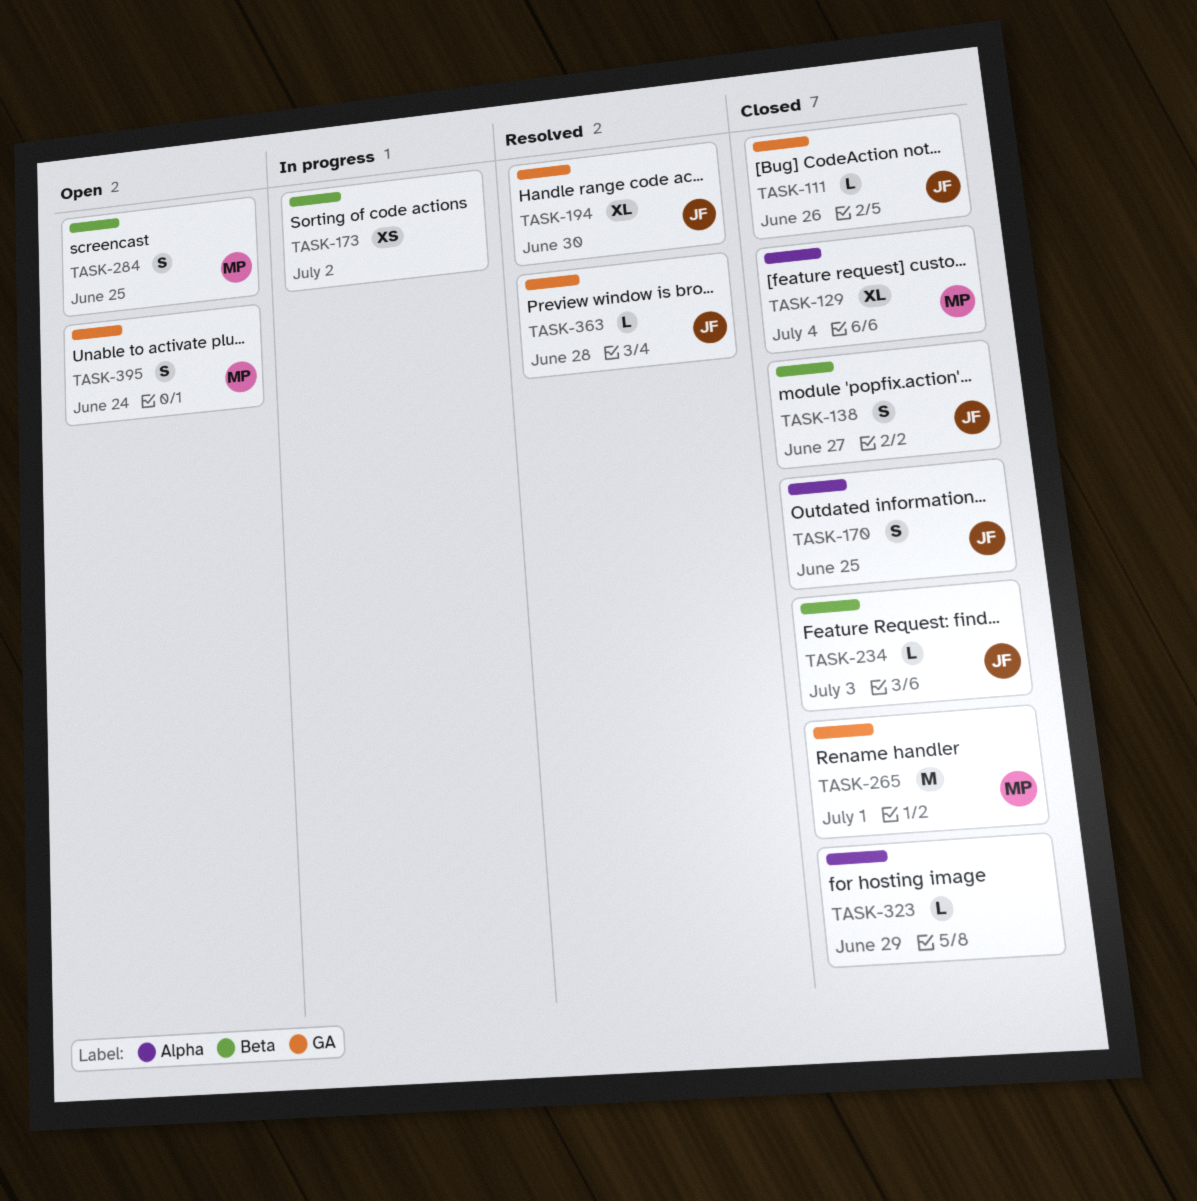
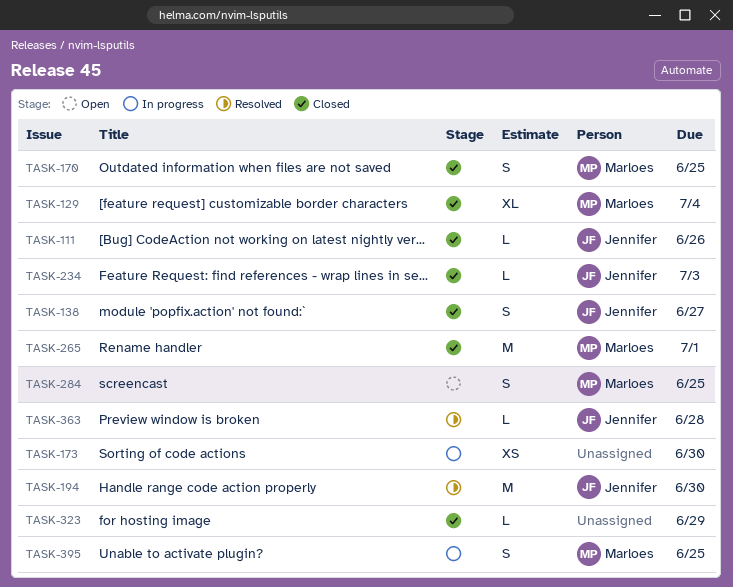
TASK-170, owner: Jennifer -> Marloes
TASK-173, due: Jul 2 -> Jun 30
TASK-194, estimate: XL -> M
TASK-395, status: Open -> In progress
TASK-395, due: Jun 24 -> Jun 25

